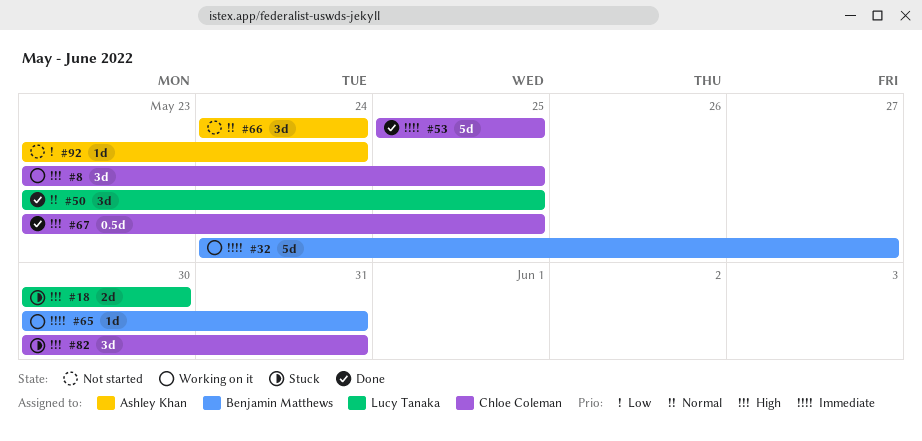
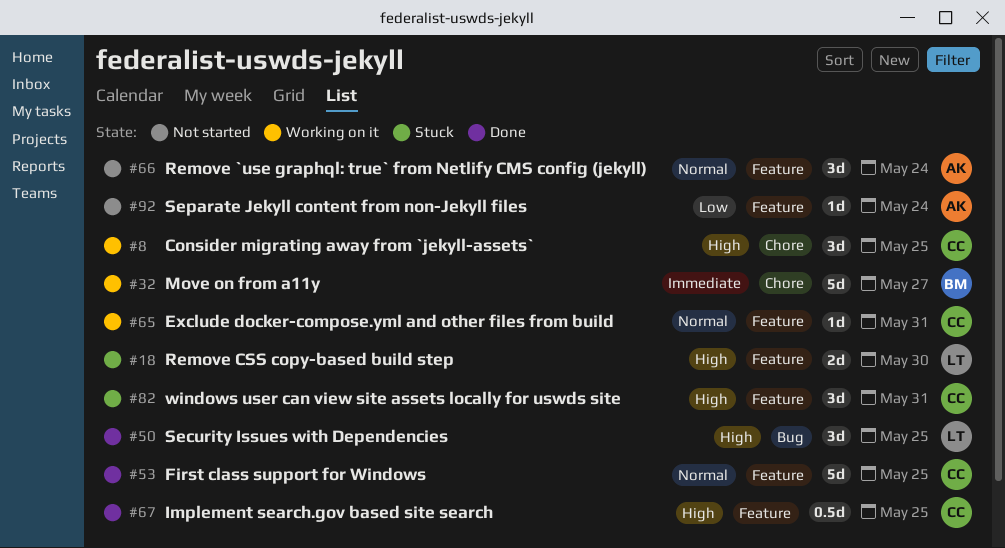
#50, priority: Normal -> High
#53, priority: Immediate -> Normal
#65, owner: Benjamin Matthews -> Chloe Coleman
#65, priority: Immediate -> Normal

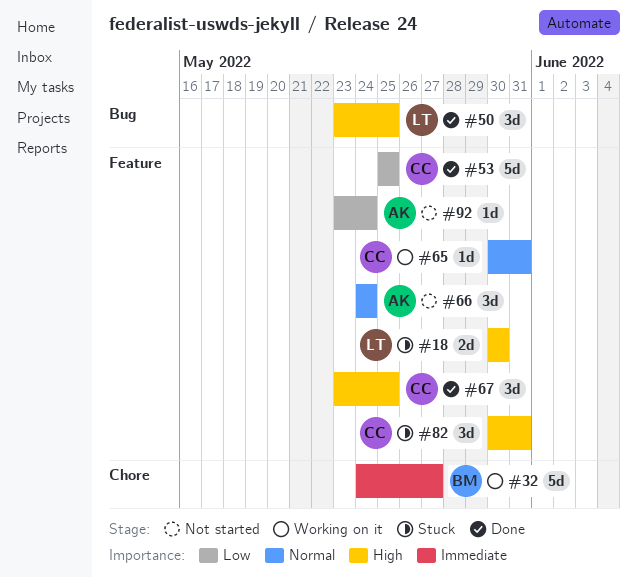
#8: present -> none
#53, priority: Normal -> Low
#67, estimate: 0.5d -> 3d

